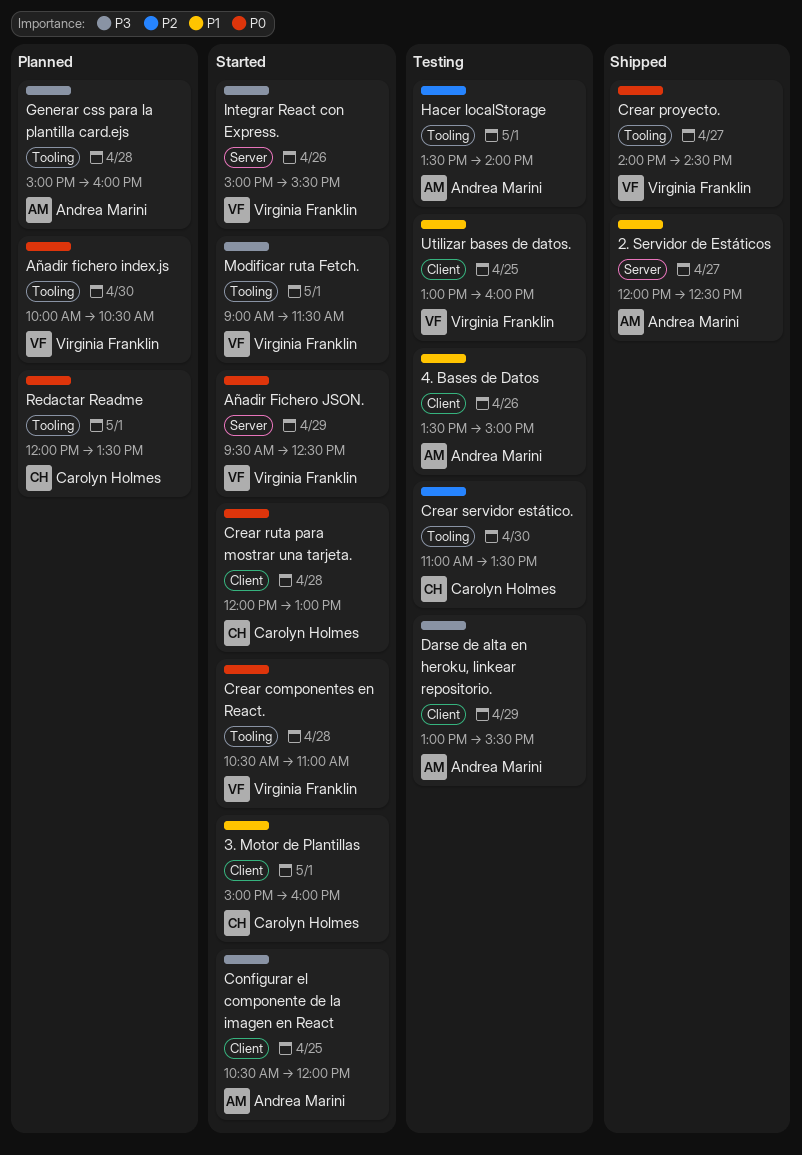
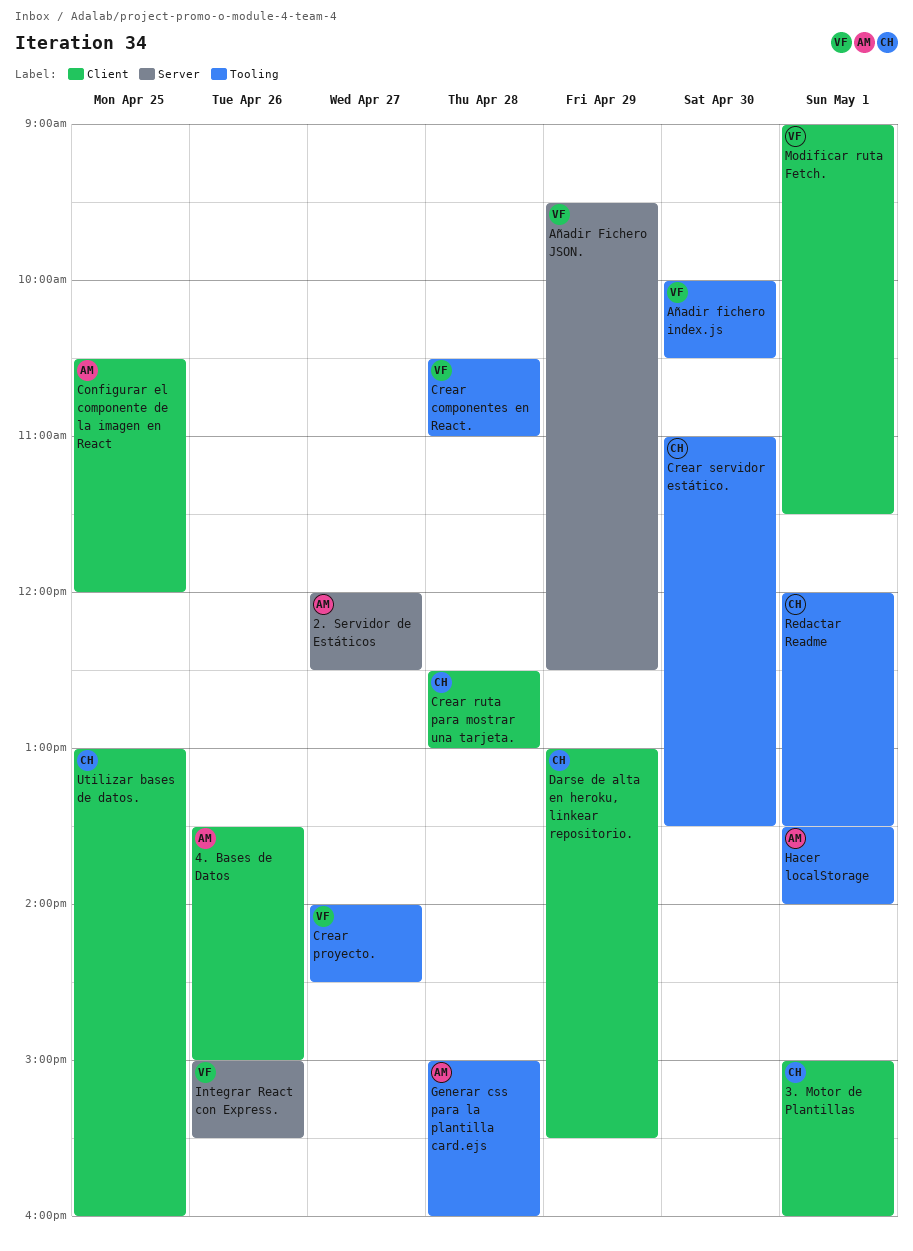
Crear ruta para mostrar una tarjeta., begins: 12:00 -> 12:30
Darse de alta en heroku, linkear repositorio., owner: Andrea Marini -> Carolyn Holmes
Modificar ruta Fetch., label: Tooling -> Client
Utilizar bases de datos., owner: Virginia Franklin -> Carolyn Holmes

